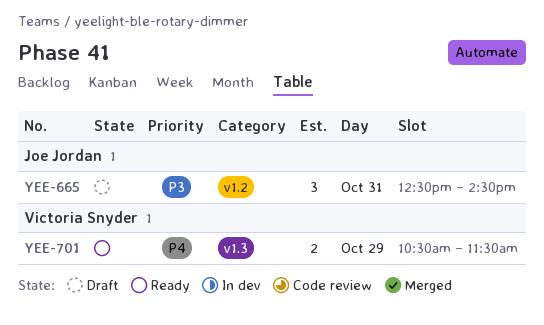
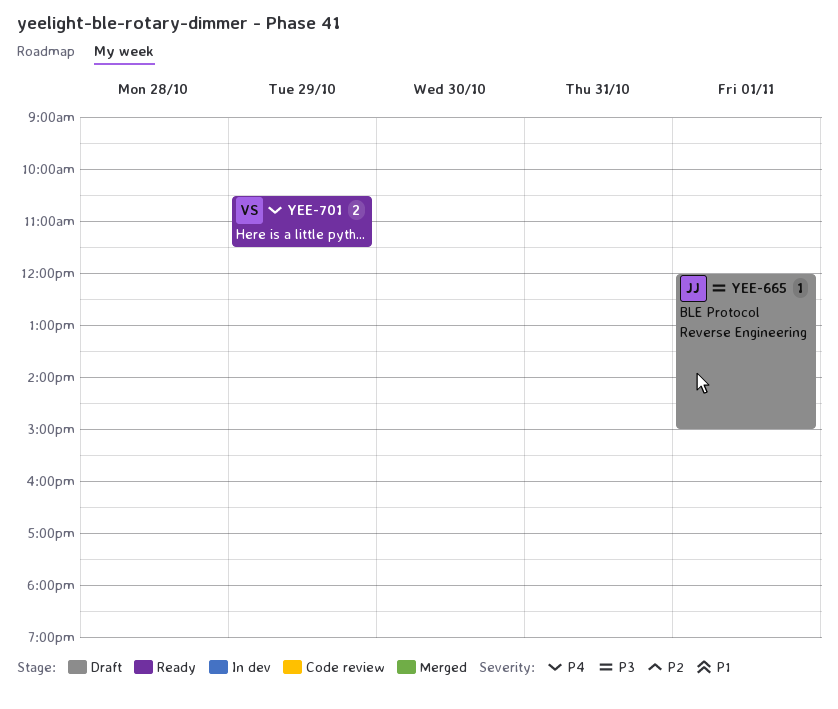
YEE-665, estimate: 3 -> 1
YEE-665, day: Oct 31 -> Nov 1
YEE-665, begins: 12:30 -> 12:00
YEE-665, ends: 14:30 -> 15:00

